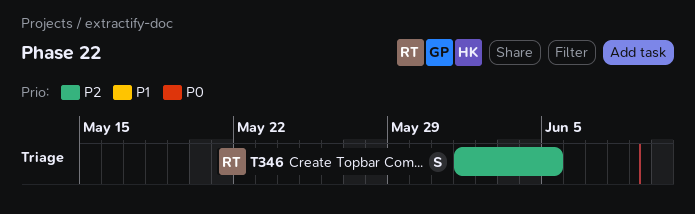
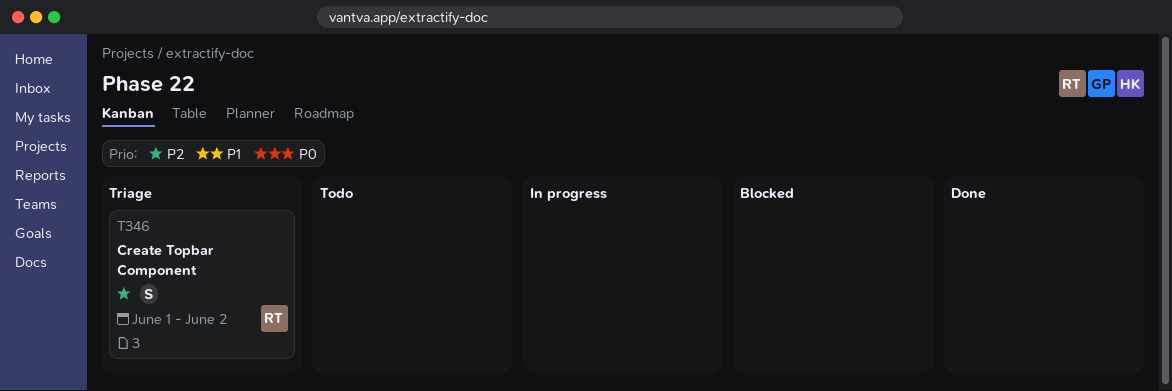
T346, due: Jun 5 -> Jun 2

